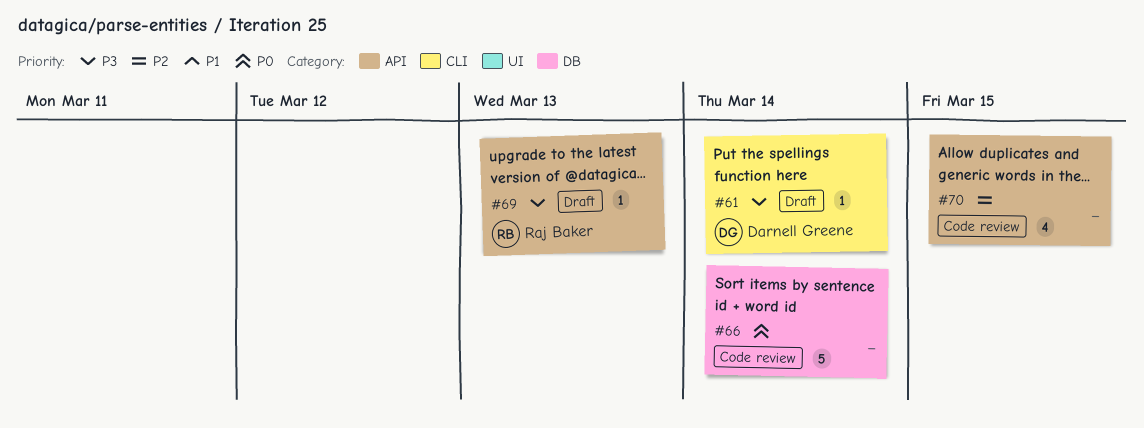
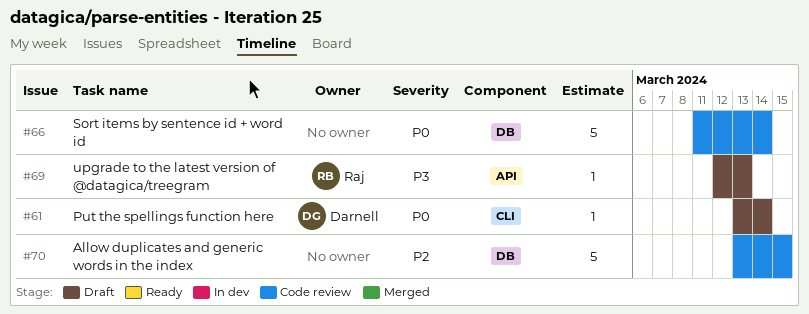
#61, priority: P3 -> P0
#70, label: API -> DB
#70, estimate: 4 -> 5

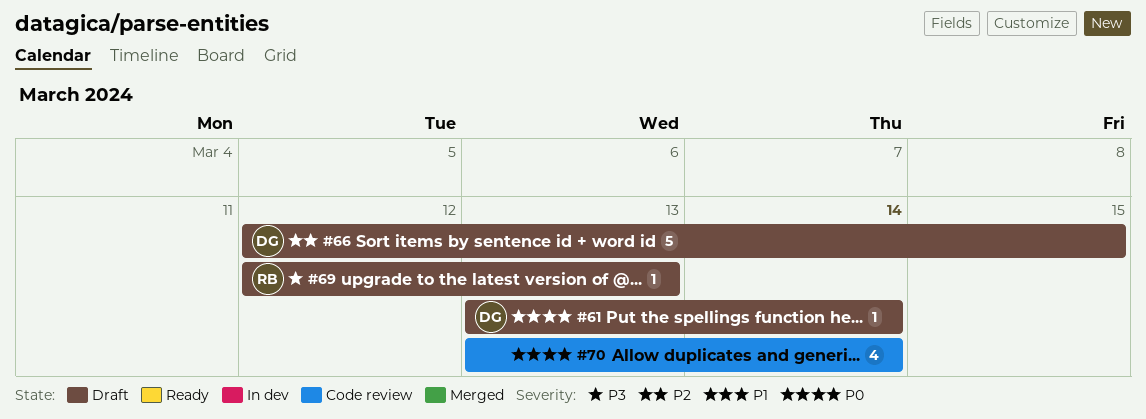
#66, status: Code review -> Draft
#66, owner: none -> Darnell
#66, priority: P0 -> P2
#66, start: Mar 11 -> Mar 12
#66, due: Mar 14 -> Mar 15
#70, priority: P2 -> P0
#70, estimate: 5 -> 4
#70, due: Mar 15 -> Mar 14

